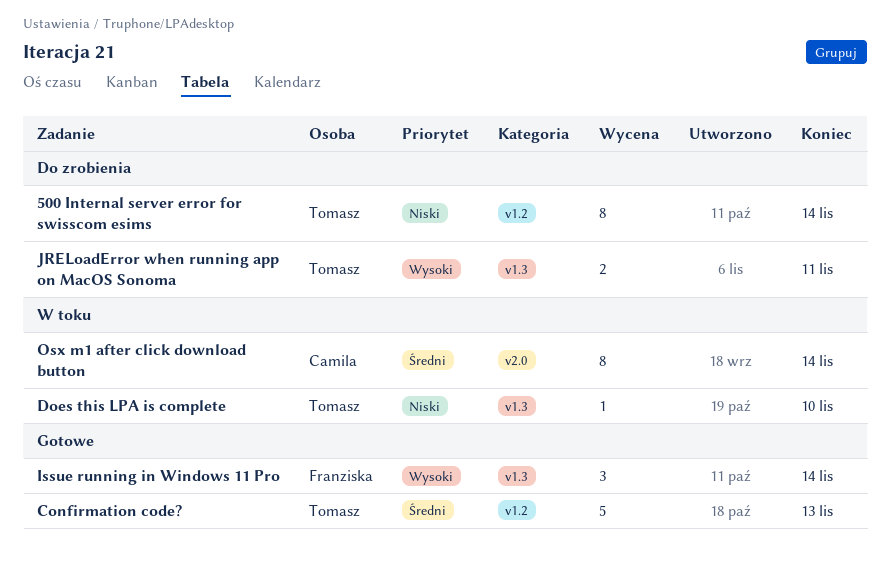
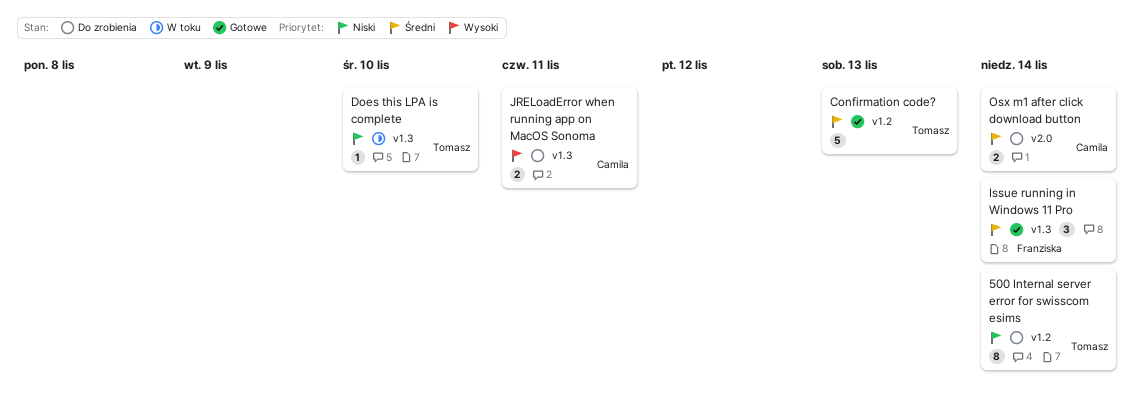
Issue running in Windows 11 Pro, priority: Wysoki -> Średni
JRELoadError when running app on MacOS Sonoma, owner: Tomasz -> Camila
Osx m1 after click download button, status: W toku -> Do zrobienia
Osx m1 after click download button, estimate: 8 -> 2

